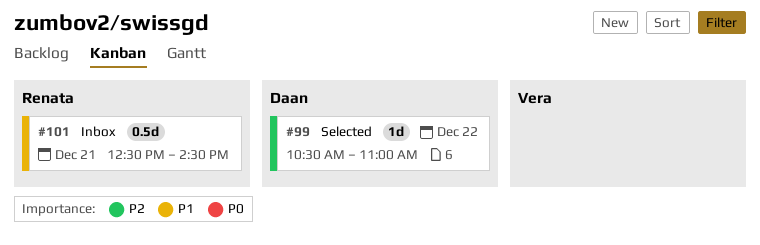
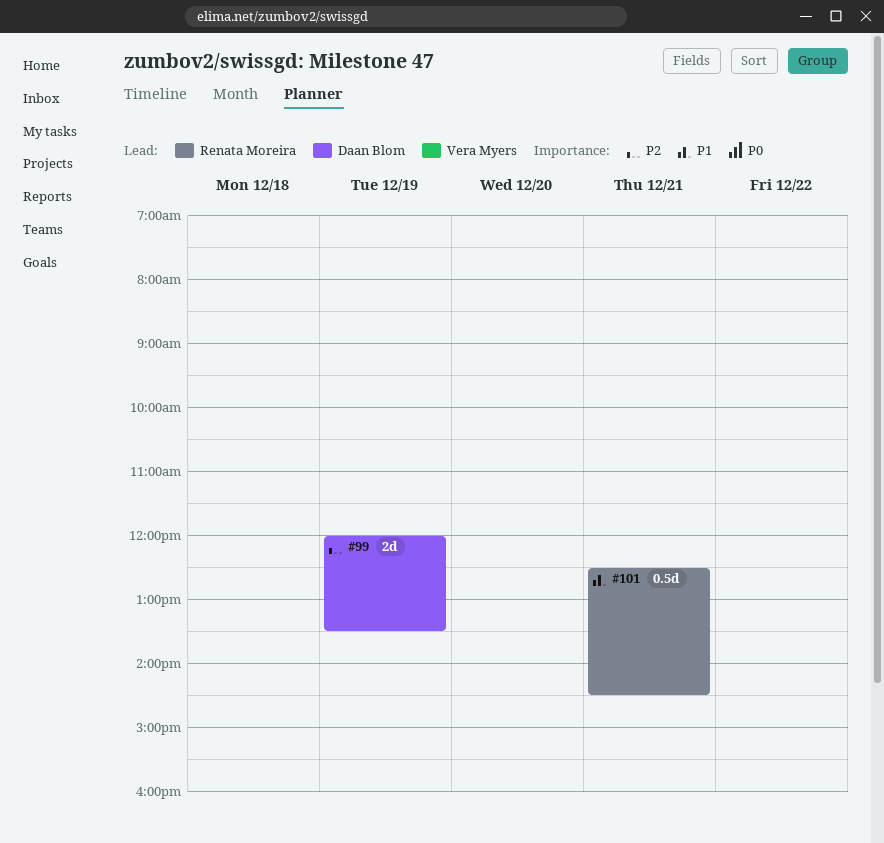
#99, estimate: 1d -> 2d
#99, day: Dec 22 -> Dec 19
#99, begins: 10:30 -> 12:00
#99, ends: 11:00 -> 13:30

